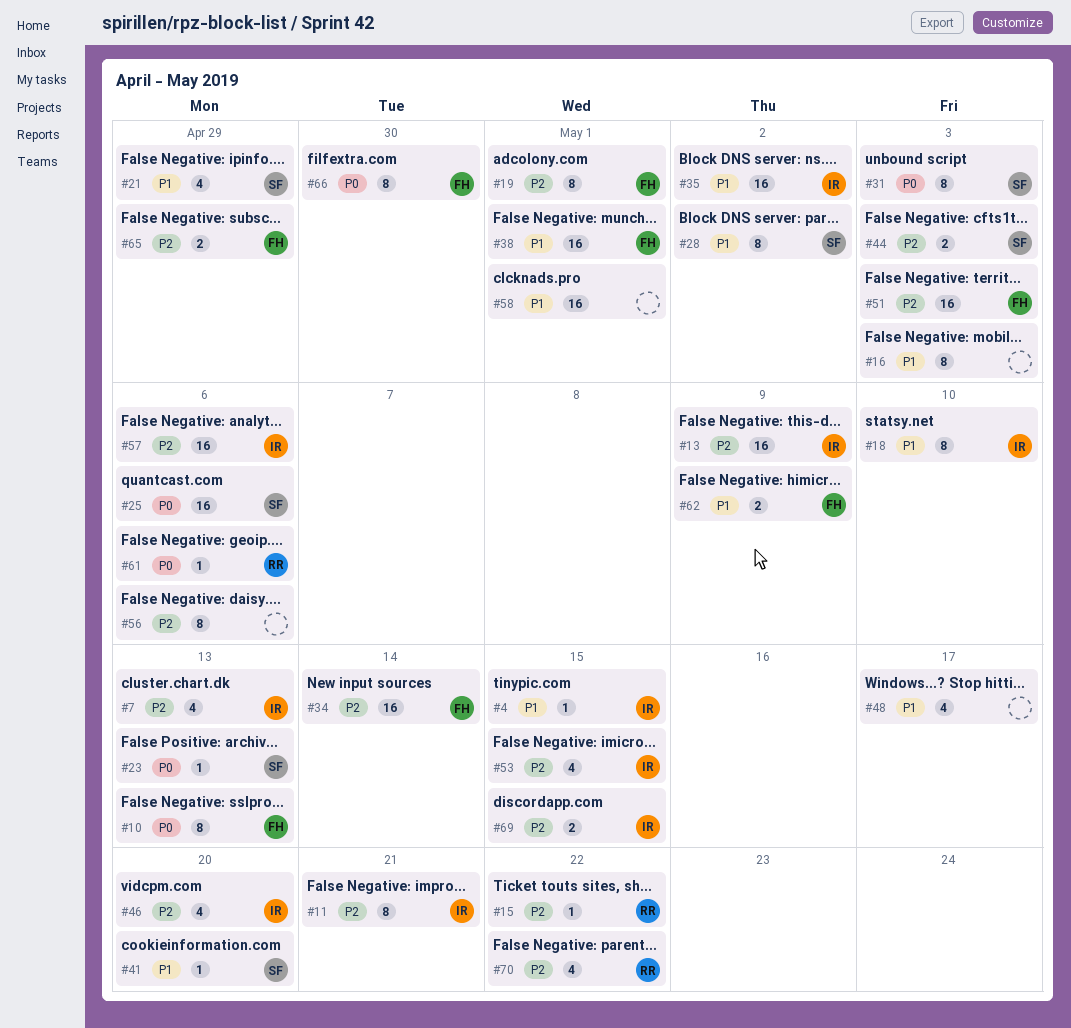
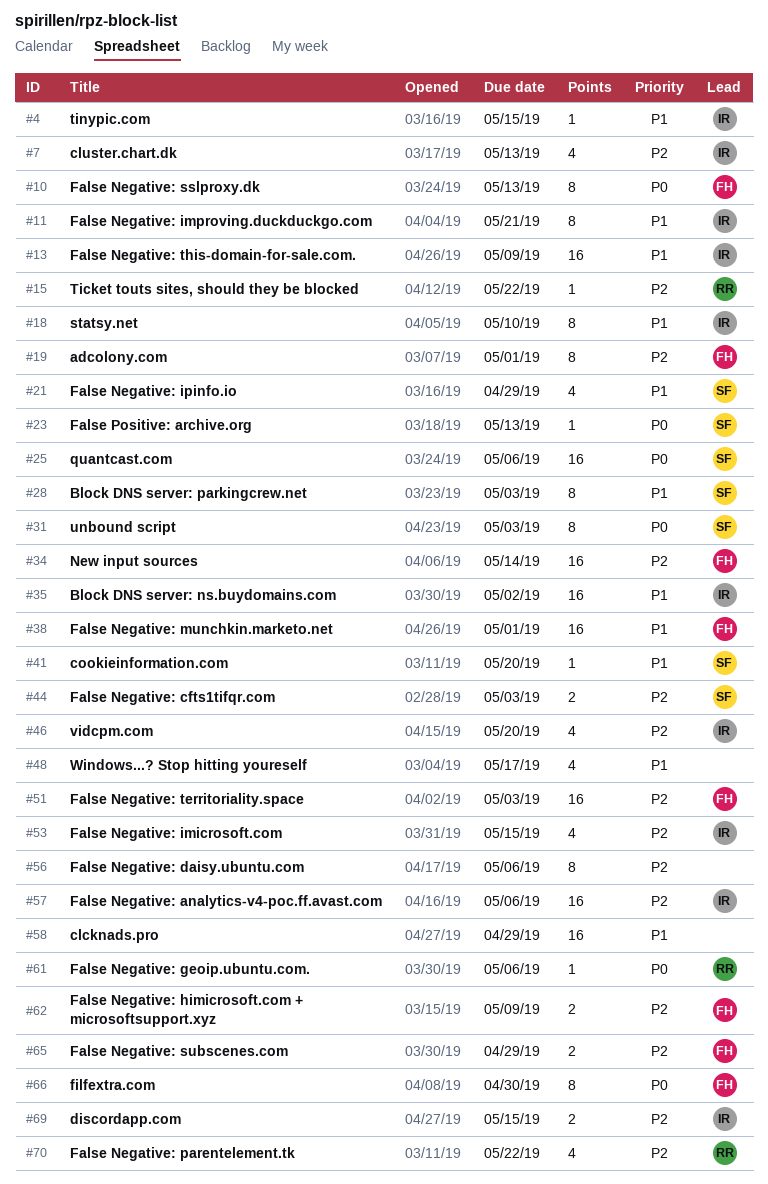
#11, priority: P2 -> P1
#13, priority: P2 -> P1
#16: present -> none
#28, due: May 2 -> May 3
#58, due: May 1 -> Apr 29
#62, priority: P1 -> P2

